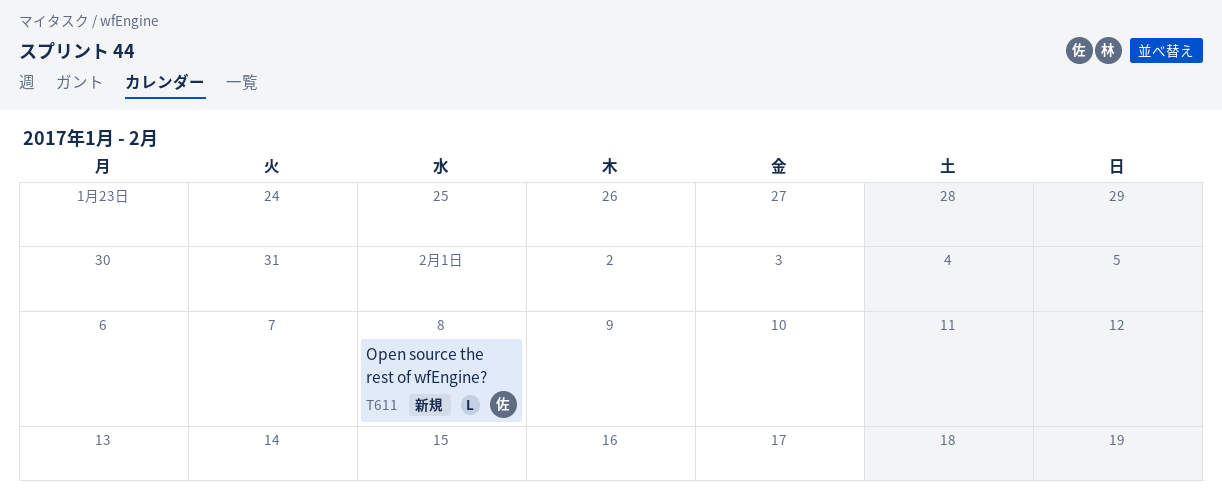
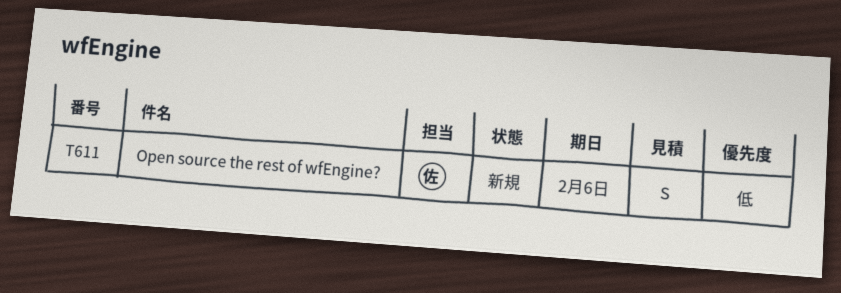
T611, estimate: L -> S
T611, due: Feb 8 -> Feb 6

